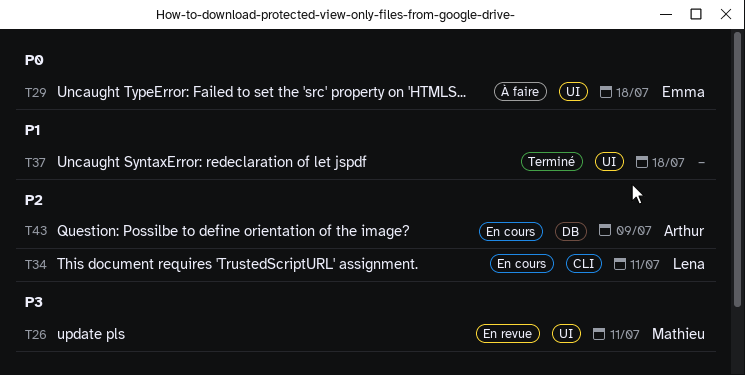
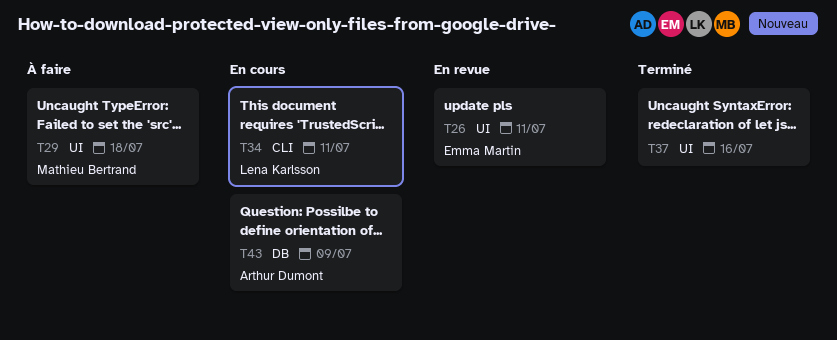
T26, owner: Mathieu Bertrand -> Emma Martin
T29, owner: Emma Martin -> Mathieu Bertrand
T37, due: Jul 18 -> Jul 16

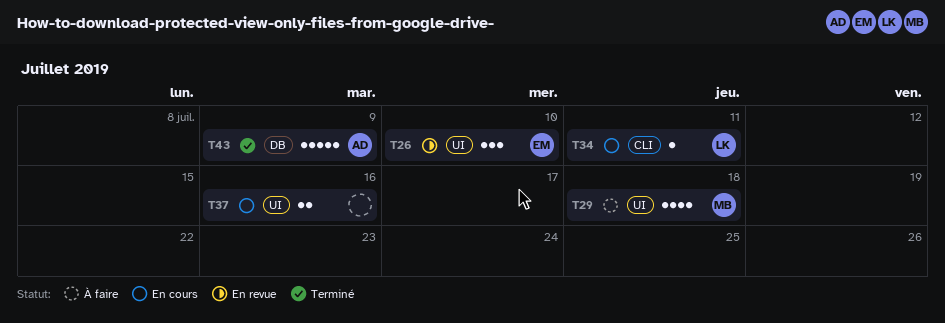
T26, due: Jul 11 -> Jul 10
T37, status: Terminé -> En cours
T43, status: En cours -> Terminé

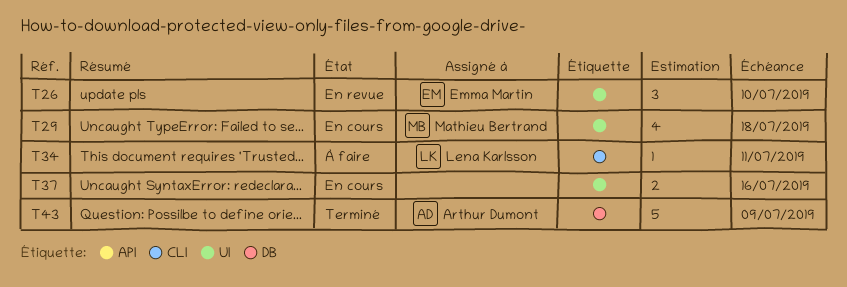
T29, status: À faire -> En cours
T34, status: En cours -> À faire

